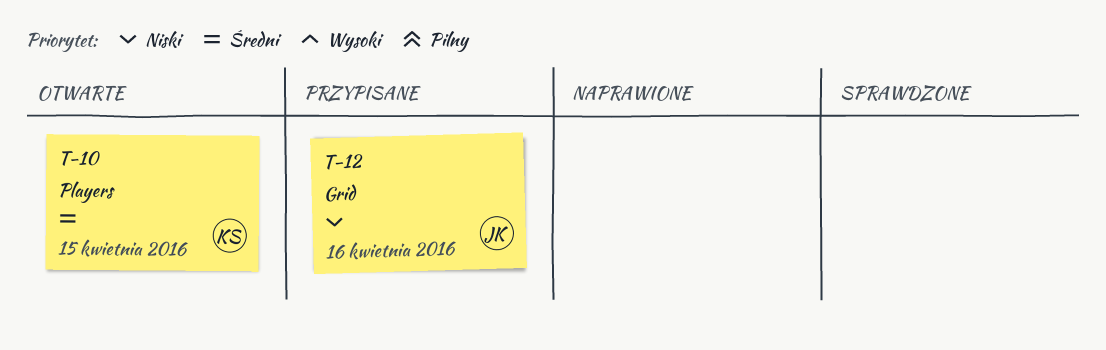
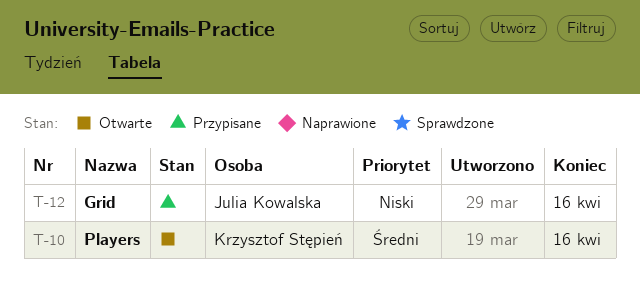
T-10, due: Apr 15 -> Apr 16

